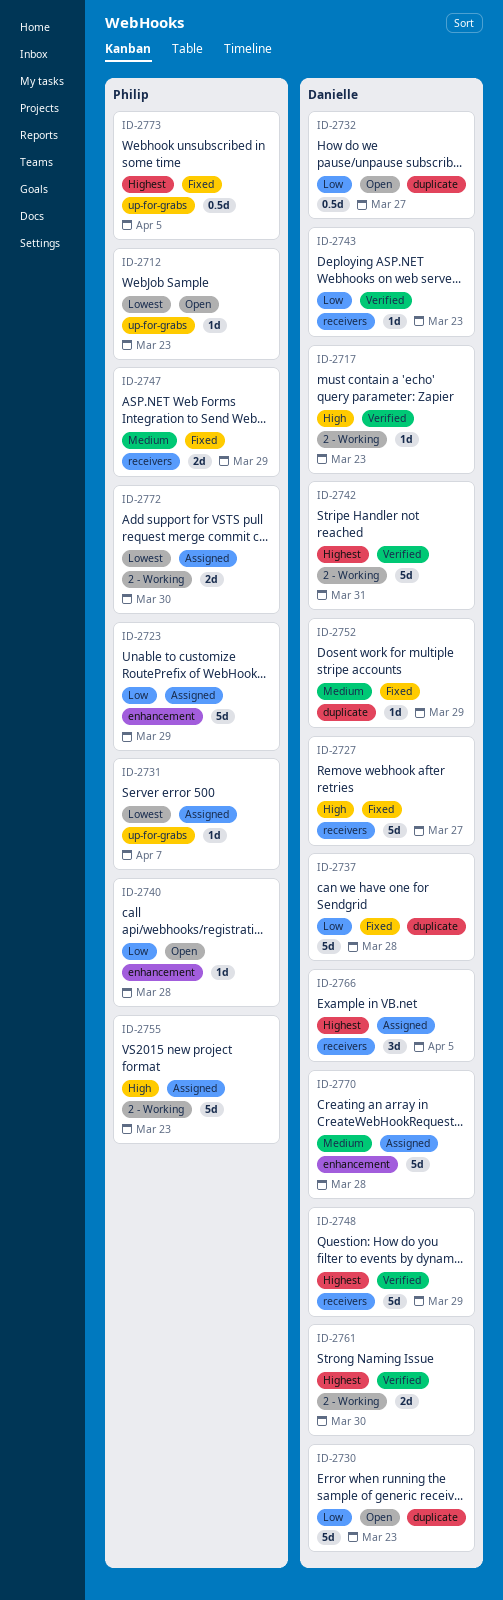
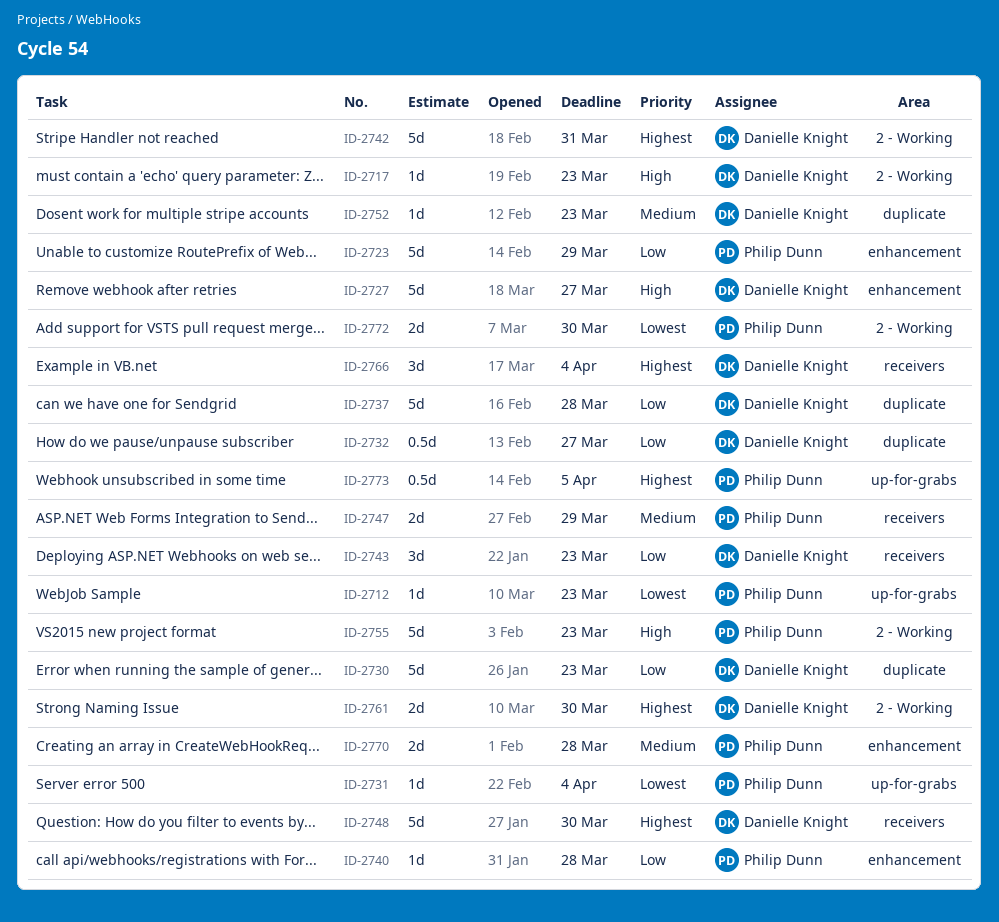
ID-2727, label: receivers -> enhancement
ID-2731, due: Apr 7 -> Apr 4
ID-2743, estimate: 1d -> 3d
ID-2748, due: Mar 29 -> Mar 30
ID-2752, due: Mar 29 -> Mar 23
ID-2766, due: Apr 5 -> Apr 4
ID-2770, owner: Danielle Knight -> Philip Dunn
ID-2770, estimate: 5d -> 2d

